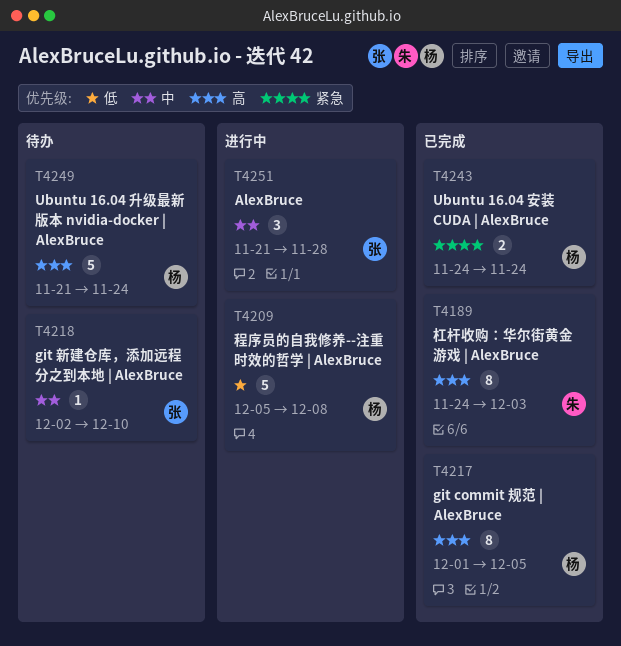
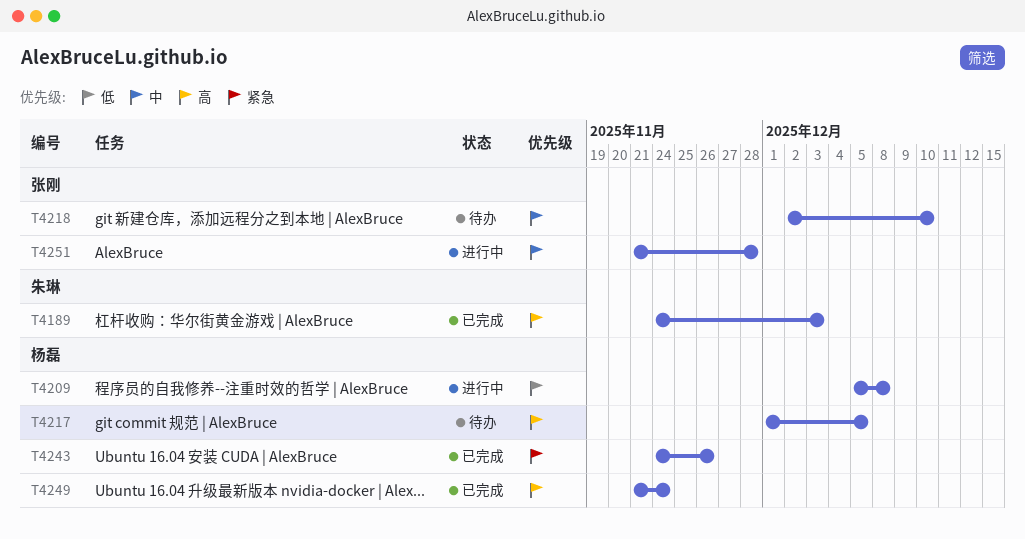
T4217, status: 已完成 -> 待办
T4243, due: Nov 24 -> Nov 26
T4249, status: 待办 -> 已完成

